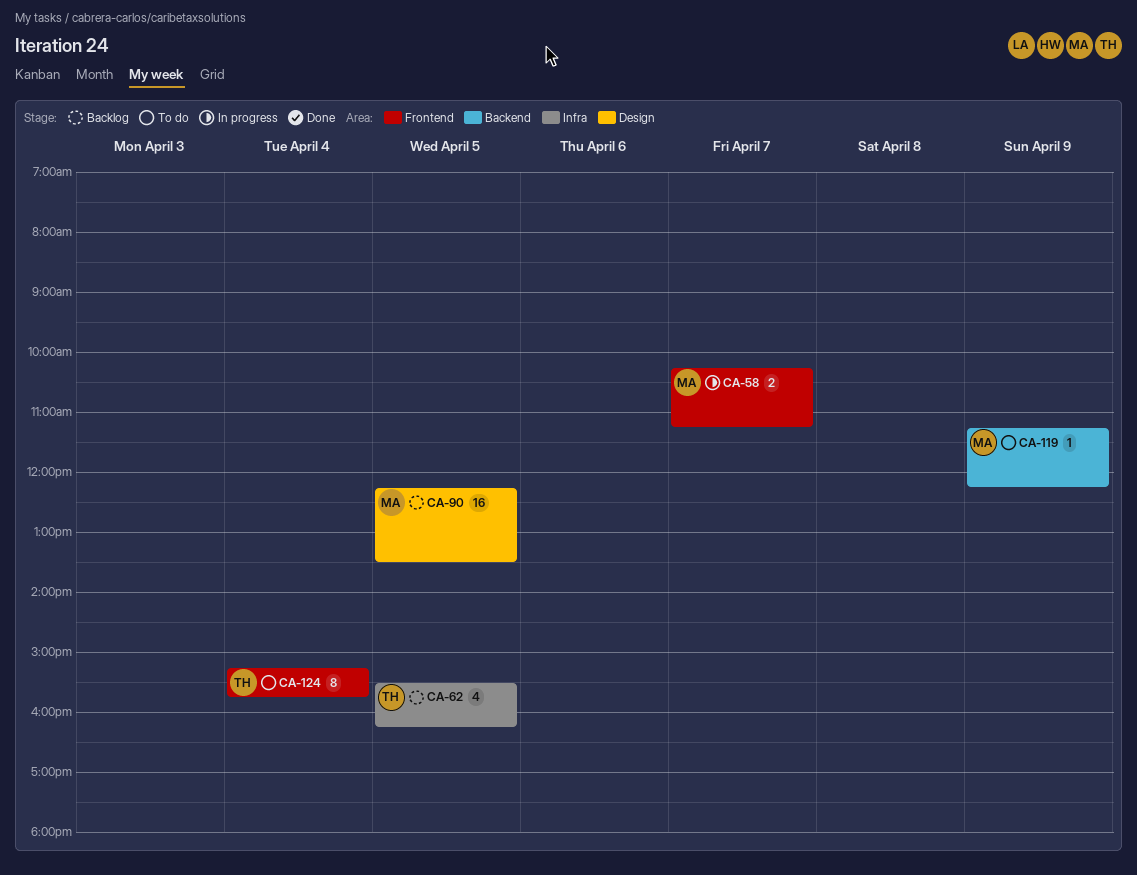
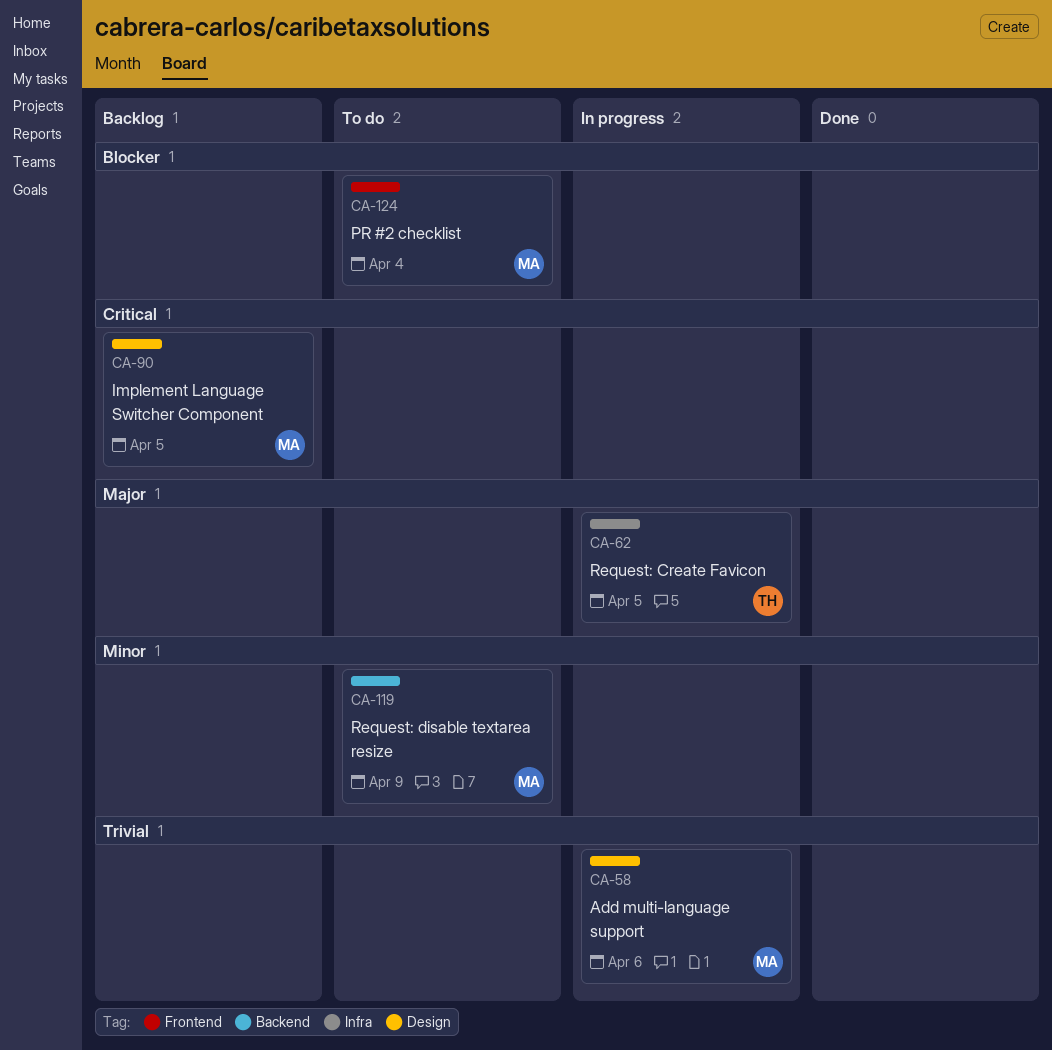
CA-58, label: Frontend -> Design
CA-58, day: Apr 7 -> Apr 6
CA-62, status: Backlog -> In progress
CA-124, owner: TH -> MA

